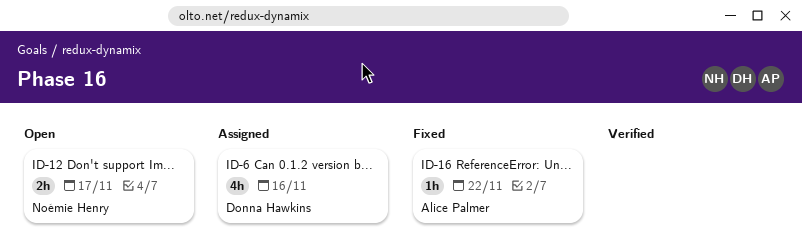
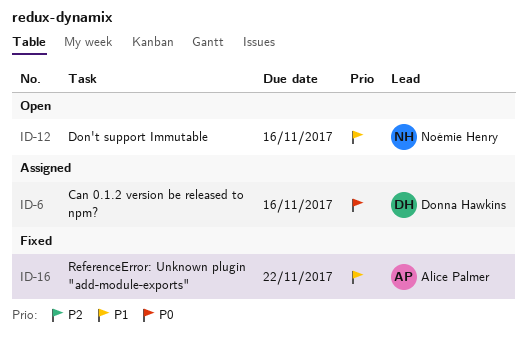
ID-12, due: Nov 17 -> Nov 16

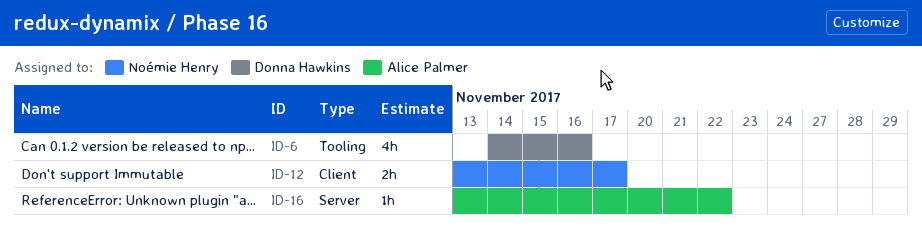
ID-12, due: Nov 16 -> Nov 17

